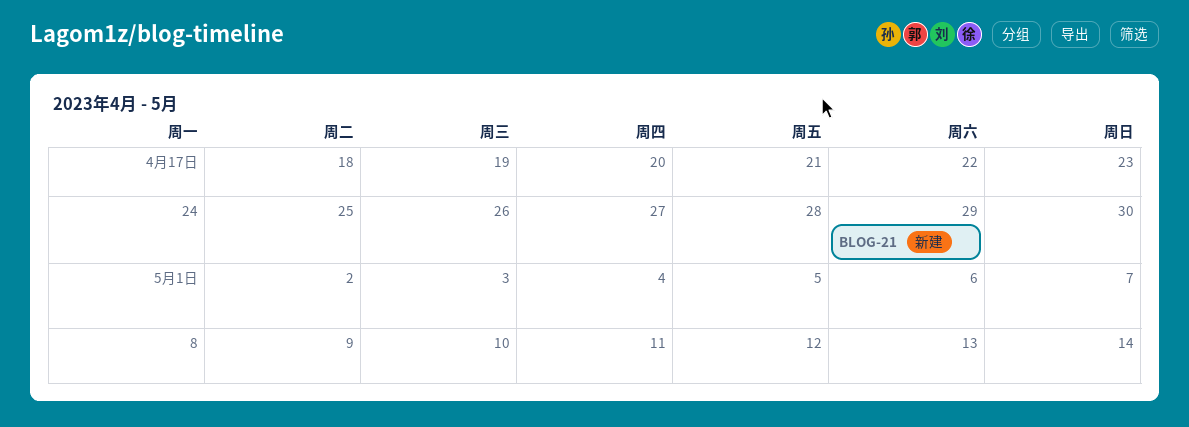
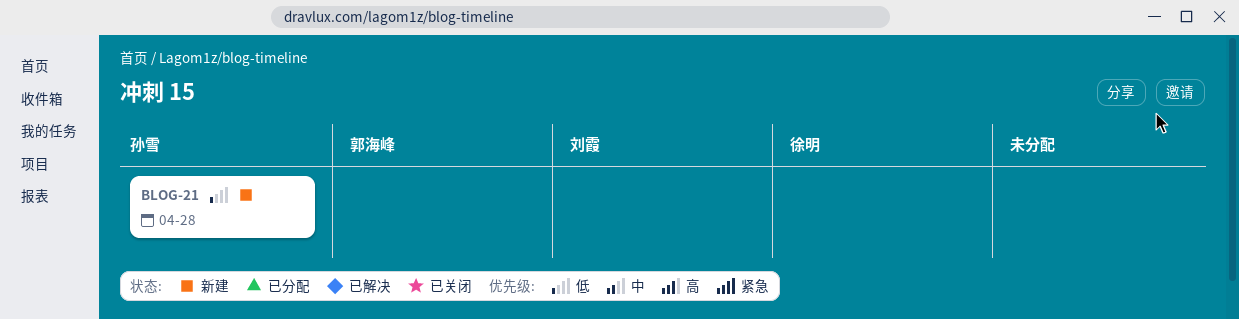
BLOG-21, due: Apr 29 -> Apr 28

